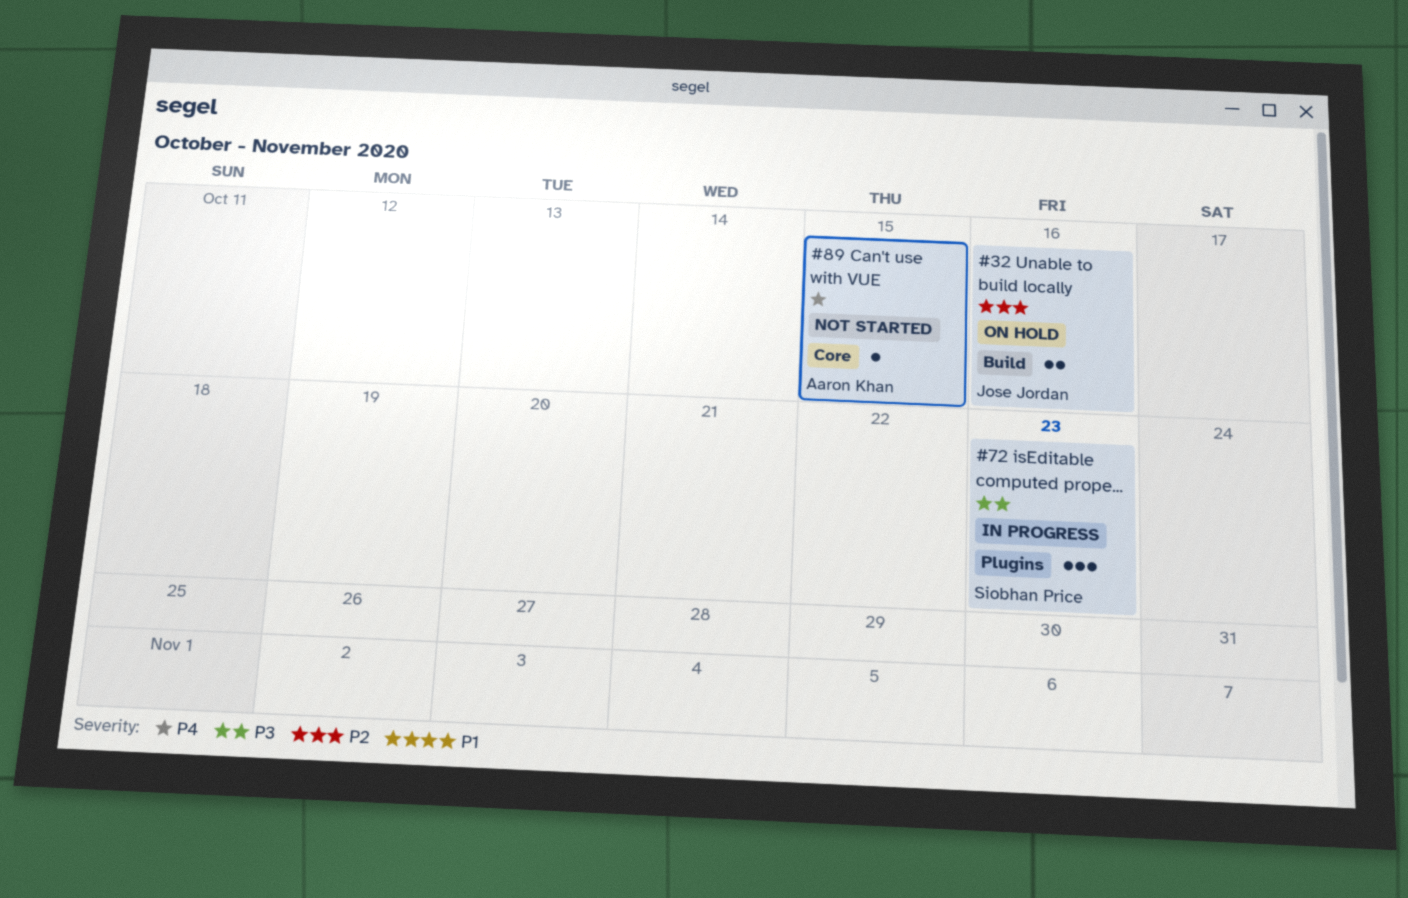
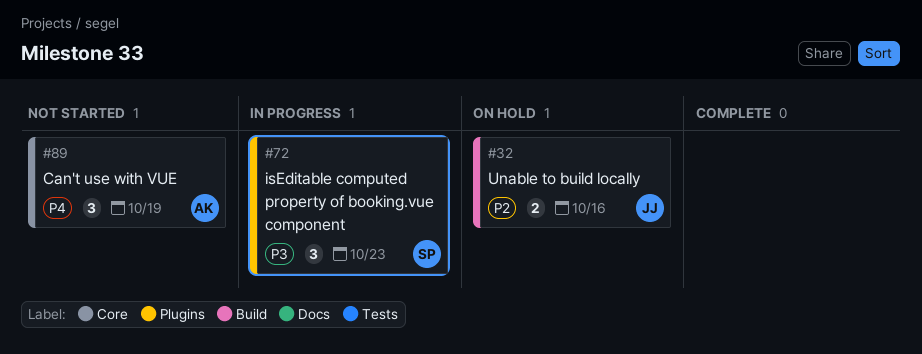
#89, estimate: 1 -> 3
#89, due: Oct 15 -> Oct 19

